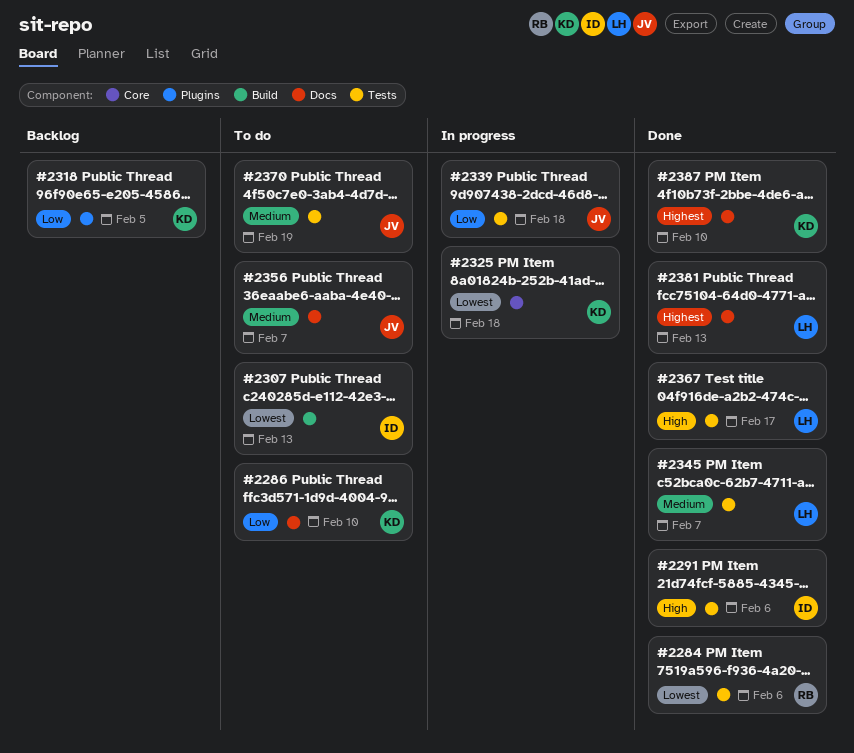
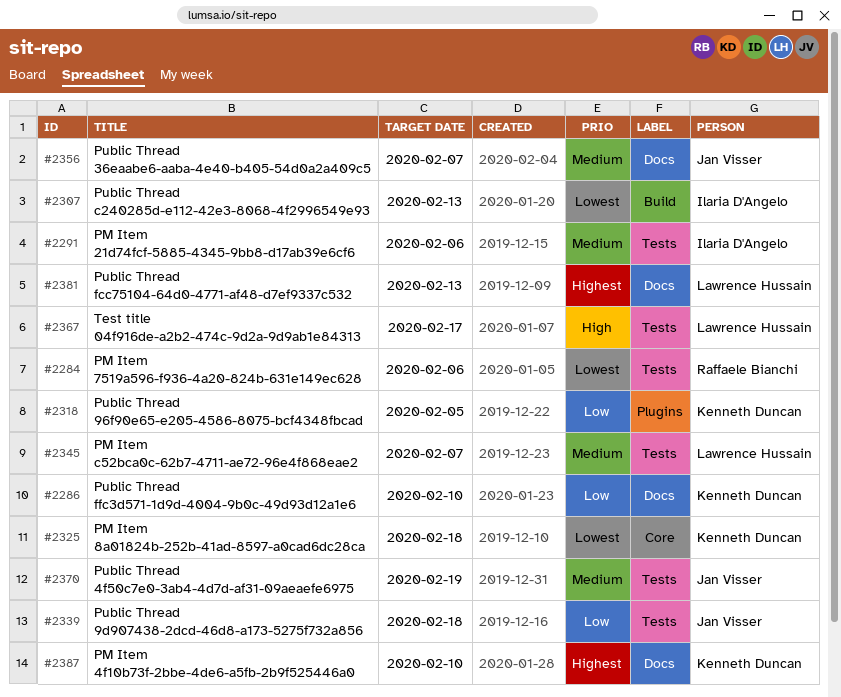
#2291, priority: High -> Medium

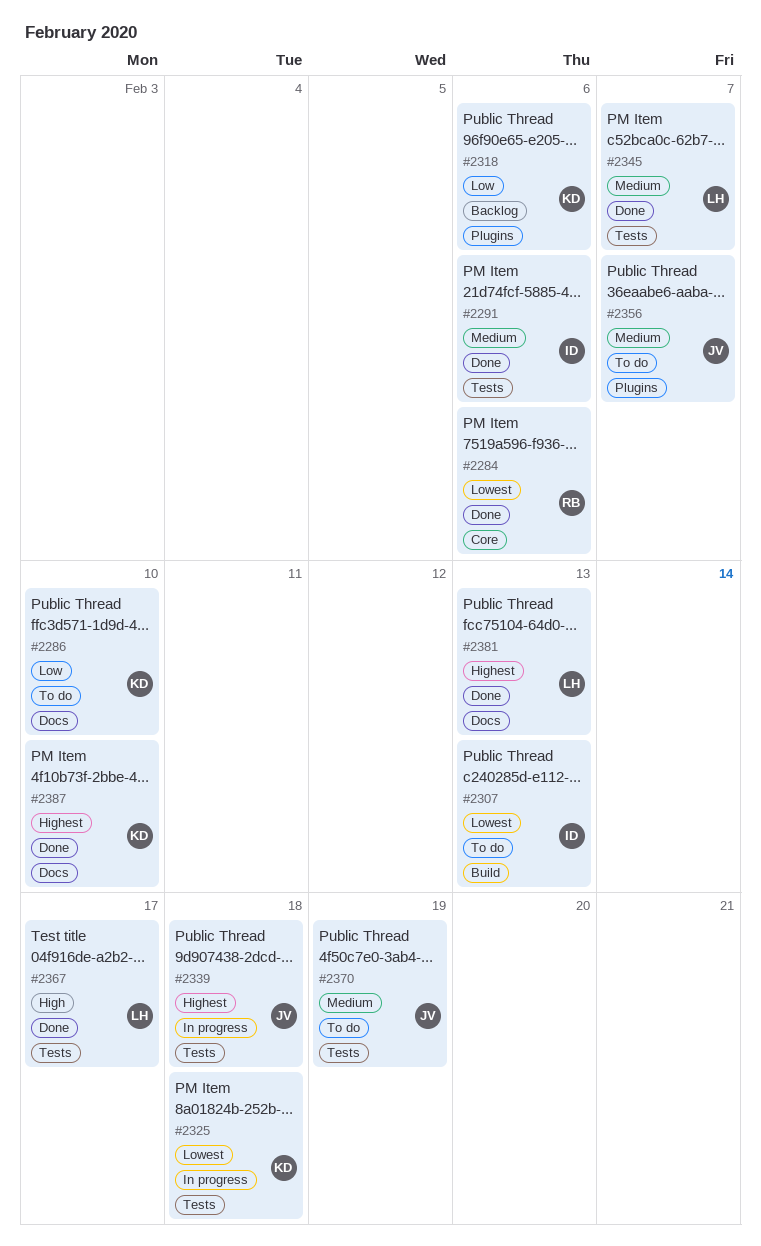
#2284, label: Tests -> Core
#2318, due: Feb 5 -> Feb 6
#2325, label: Core -> Tests
#2339, priority: Low -> Highest
#2356, label: Docs -> Plugins

